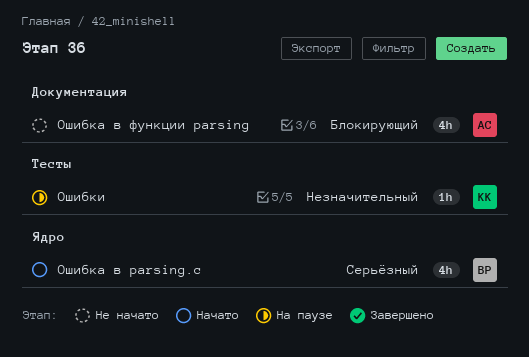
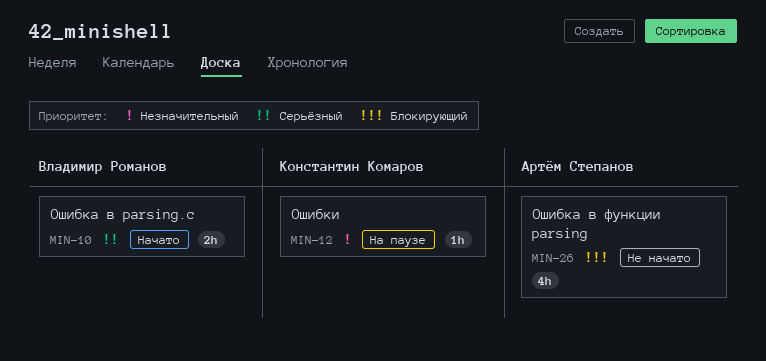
Ошибка в parsing.c, estimate: 4h -> 2h

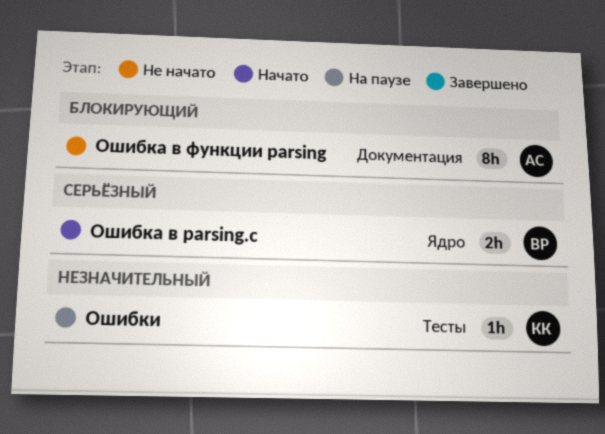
Ошибка в функции parsing, estimate: 4h -> 8h

